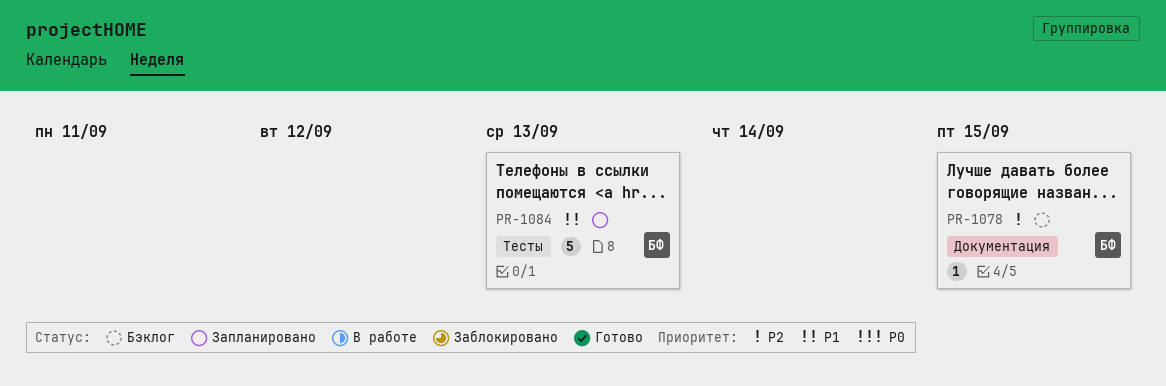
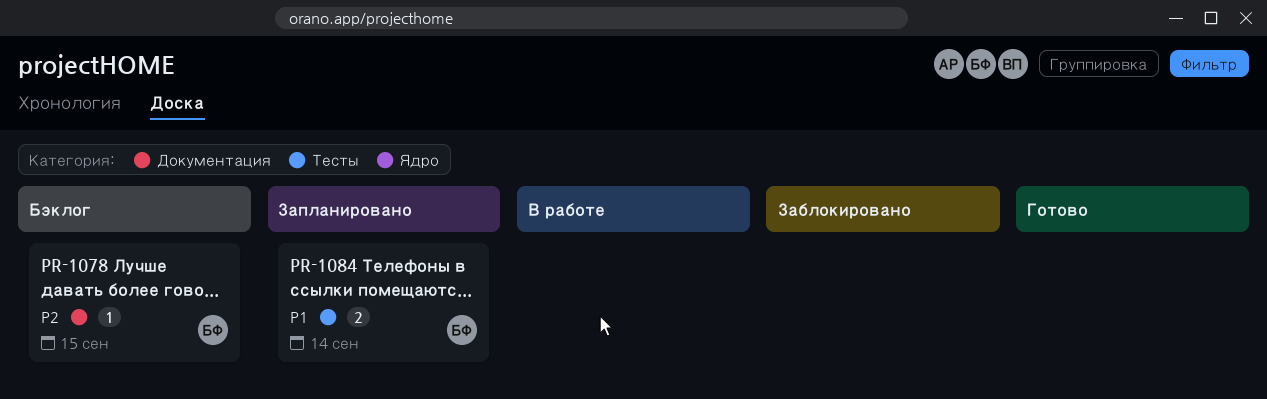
PR-1084, estimate: 5 -> 2
PR-1084, due: Sep 13 -> Sep 14

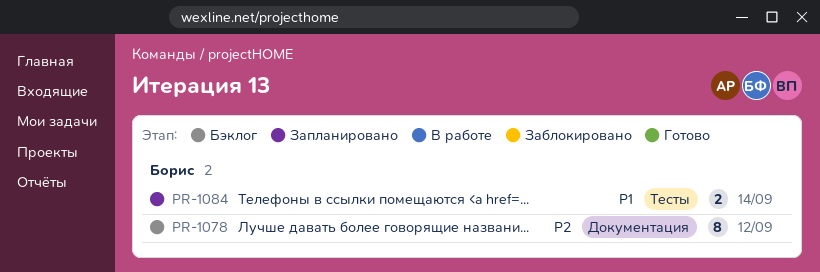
PR-1078, estimate: 1 -> 8
PR-1078, due: Sep 15 -> Sep 12

